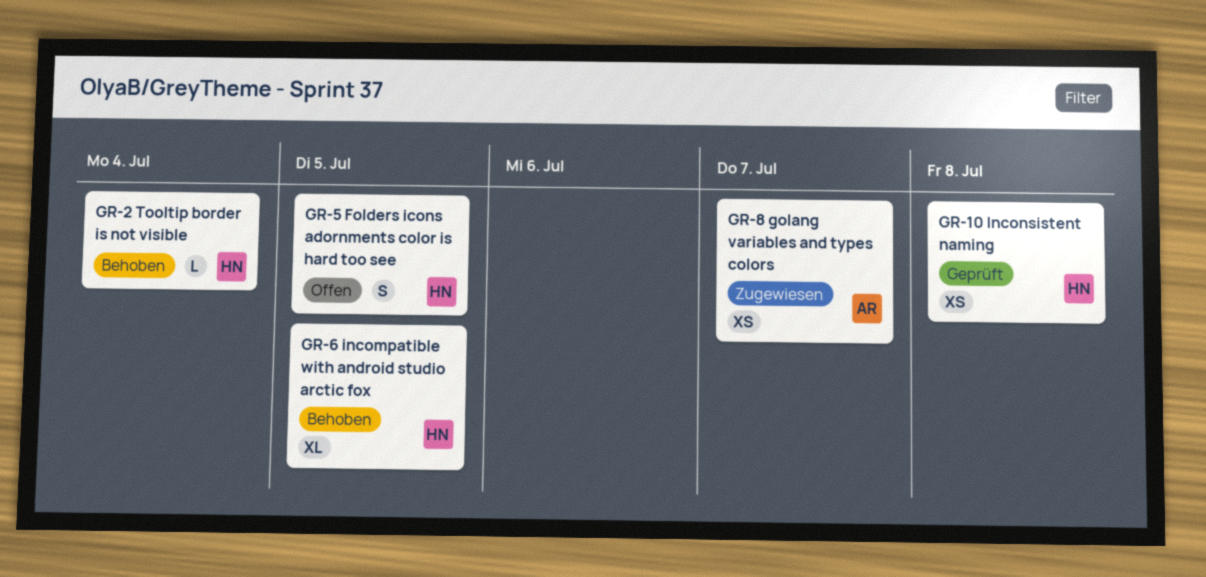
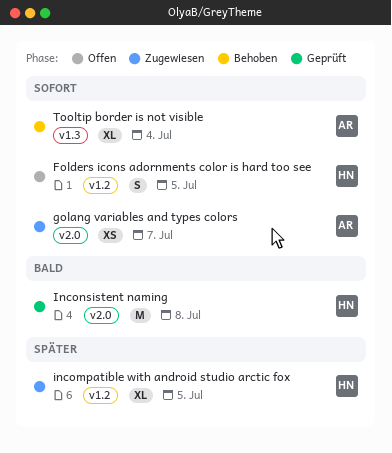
incompatible with android studio arctic fox, status: Behoben -> Zugewiesen
Inconsistent naming, estimate: XS -> M
Tooltip border is not visible, owner: HN -> AR
Tooltip border is not visible, estimate: L -> XL

